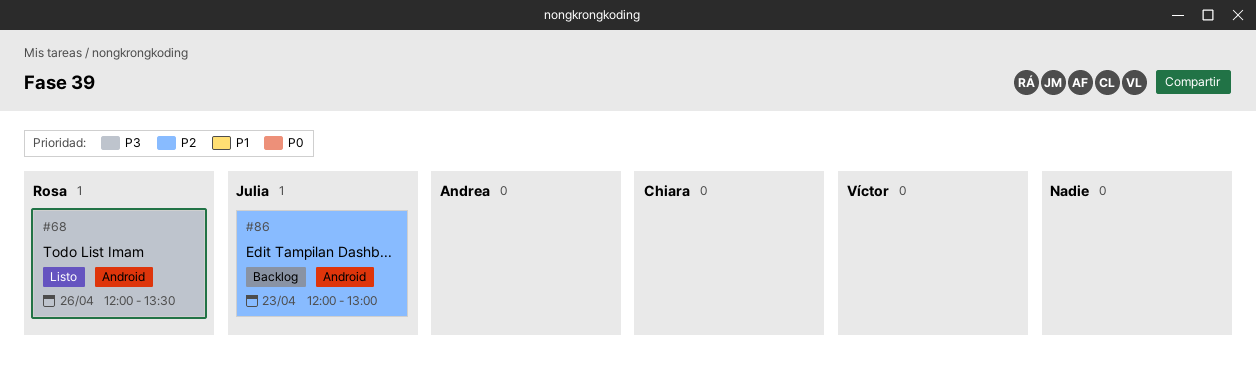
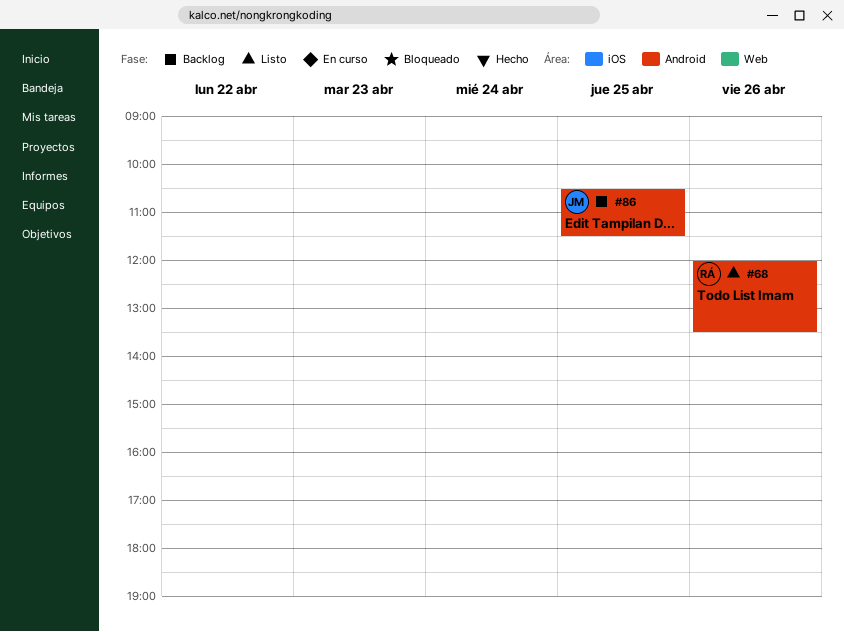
#86, day: Apr 23 -> Apr 25
#86, begins: 12:00 -> 10:30
#86, ends: 13:00 -> 11:30

